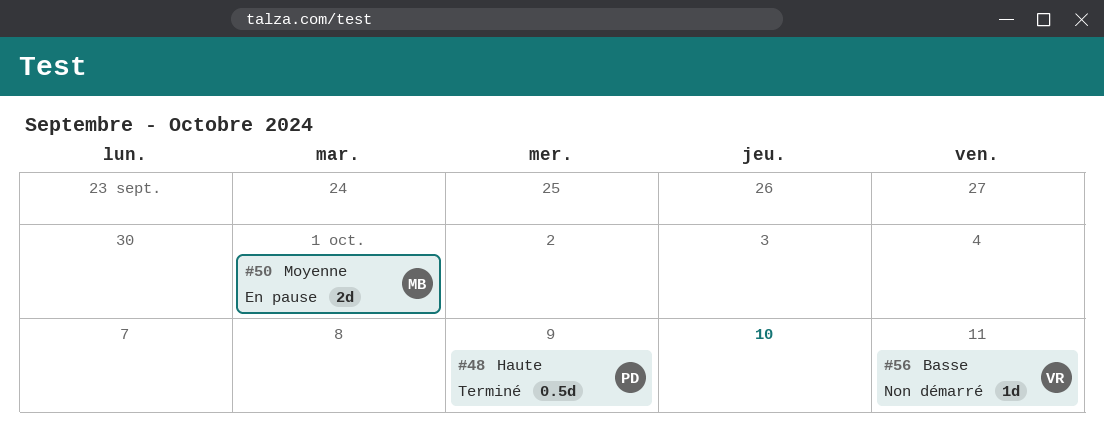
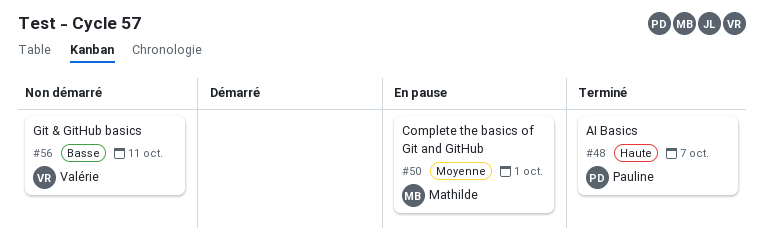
#48, due: Oct 9 -> Oct 7

